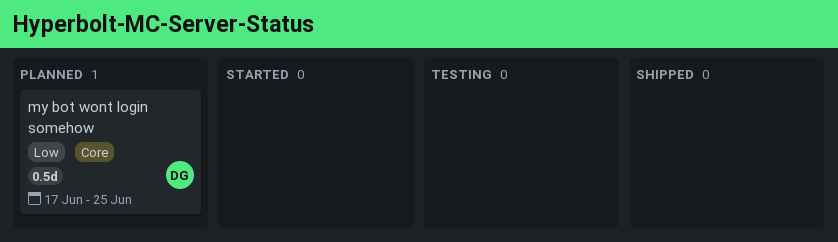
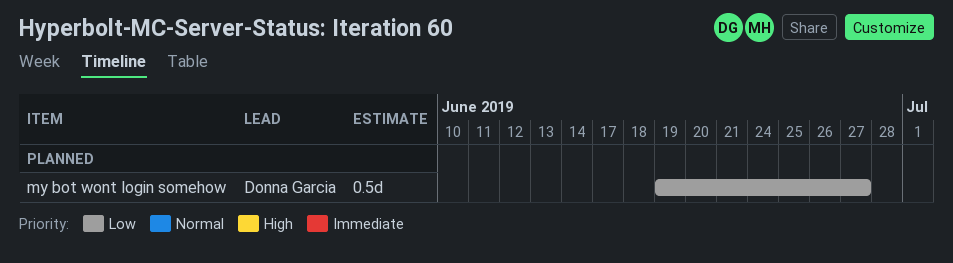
my bot wont login somehow, start: Jun 17 -> Jun 19
my bot wont login somehow, due: Jun 25 -> Jun 27

